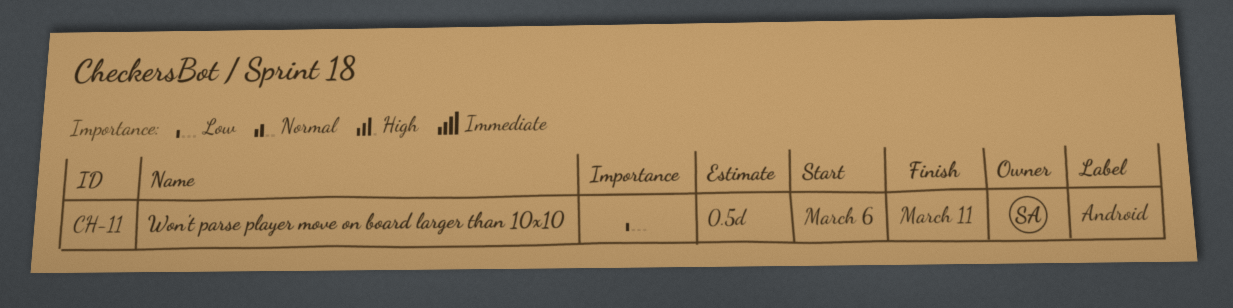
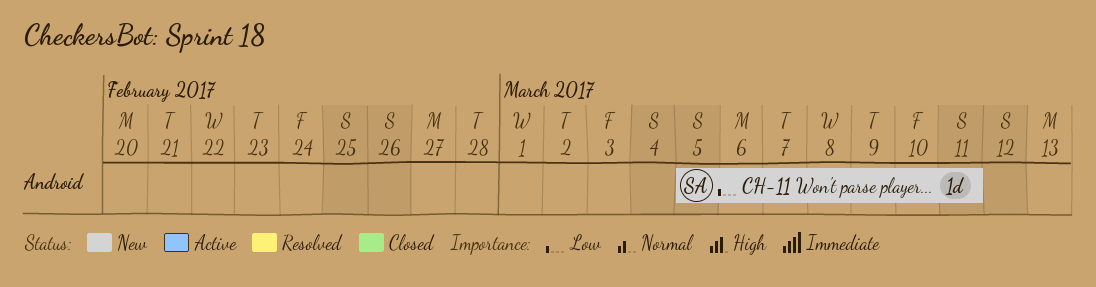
CH-11, estimate: 0.5d -> 1d
CH-11, start: Mar 6 -> Mar 5

